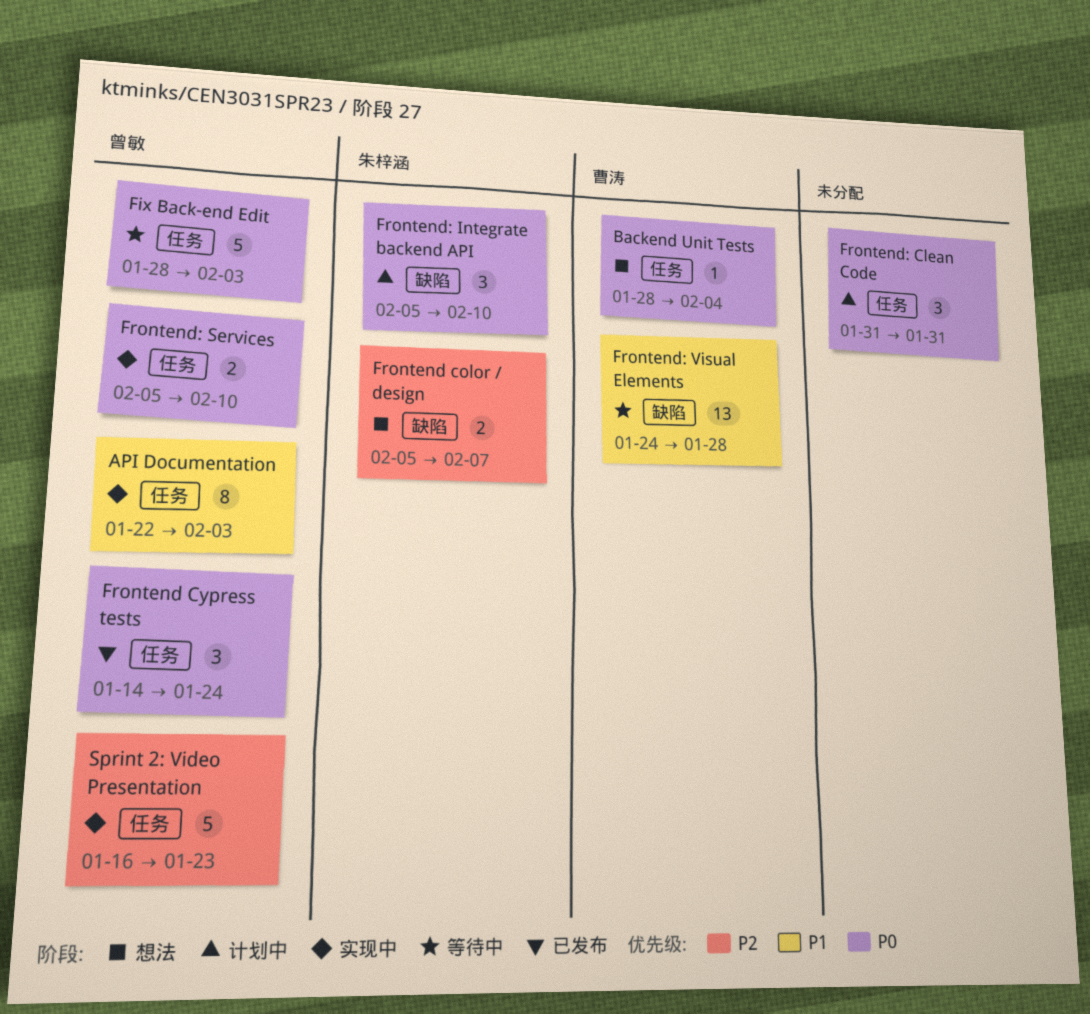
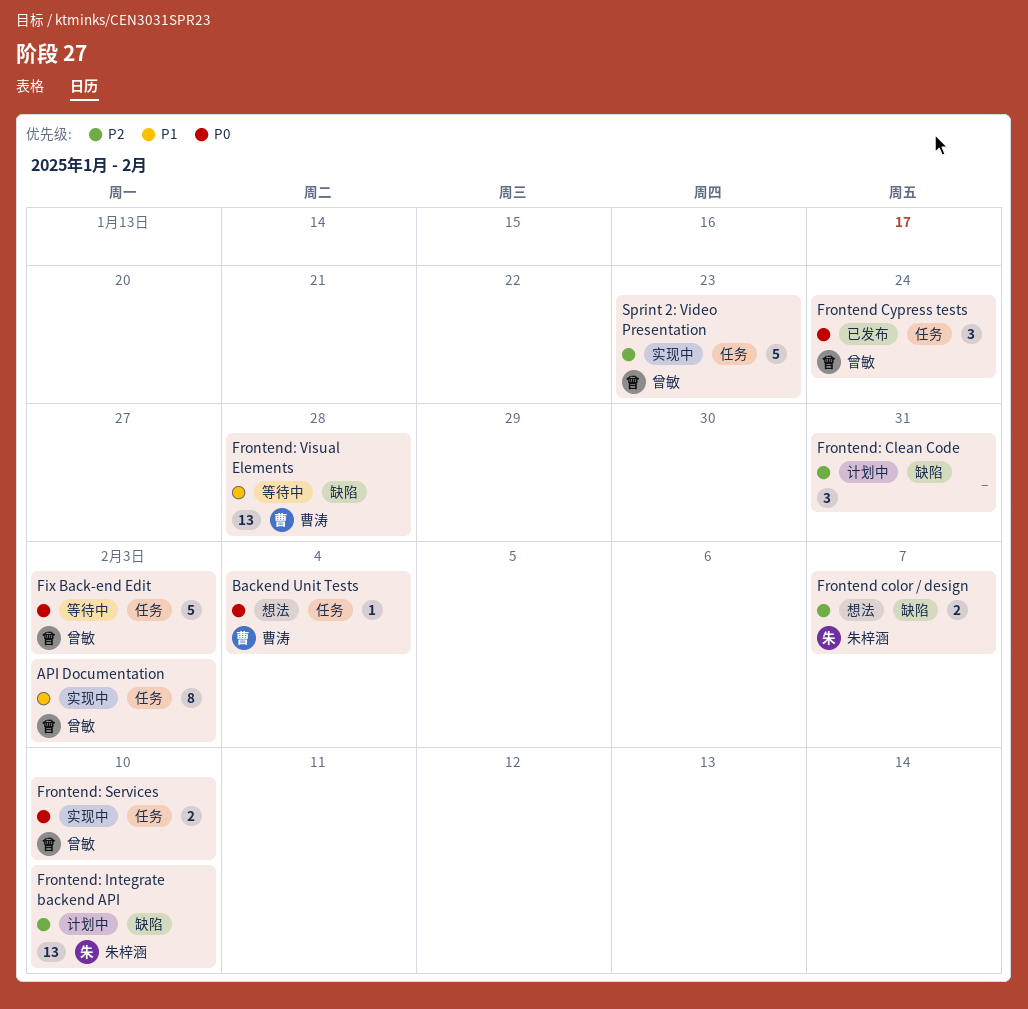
Frontend: Clean Code, priority: P0 -> P2
Frontend: Clean Code, label: 任务 -> 缺陷
Frontend: Integrate backend API, priority: P0 -> P2
Frontend: Integrate backend API, estimate: 3 -> 13

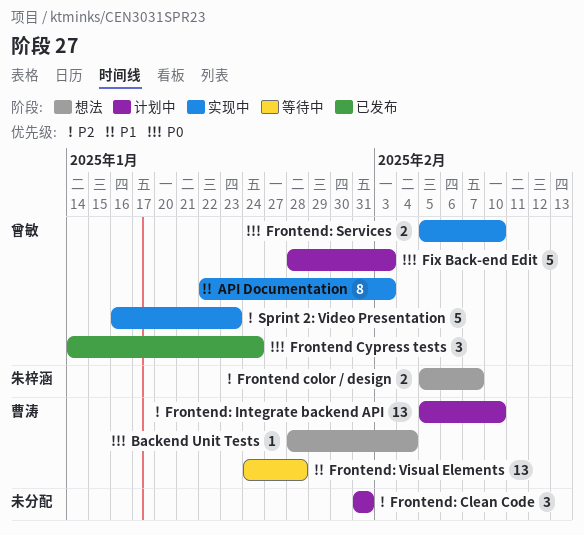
Fix Back-end Edit, status: 等待中 -> 计划中
Frontend: Integrate backend API, owner: 朱梓涵 -> 曹涛

